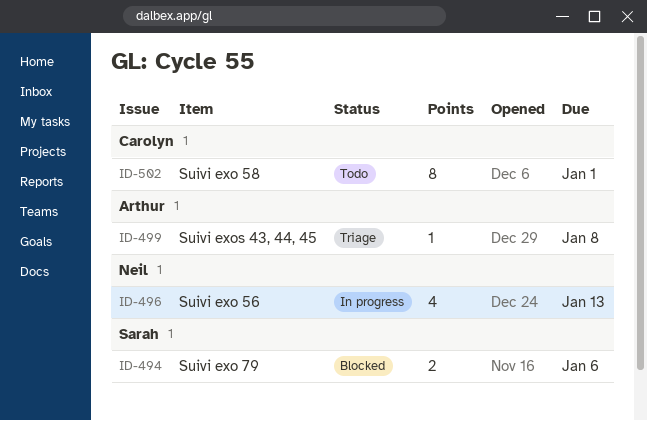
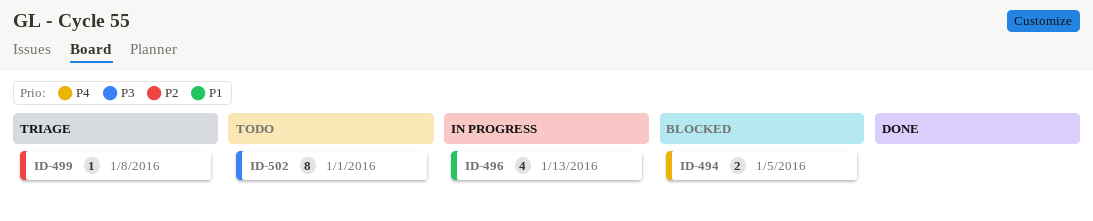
ID-494, due: Jan 6 -> Jan 5

